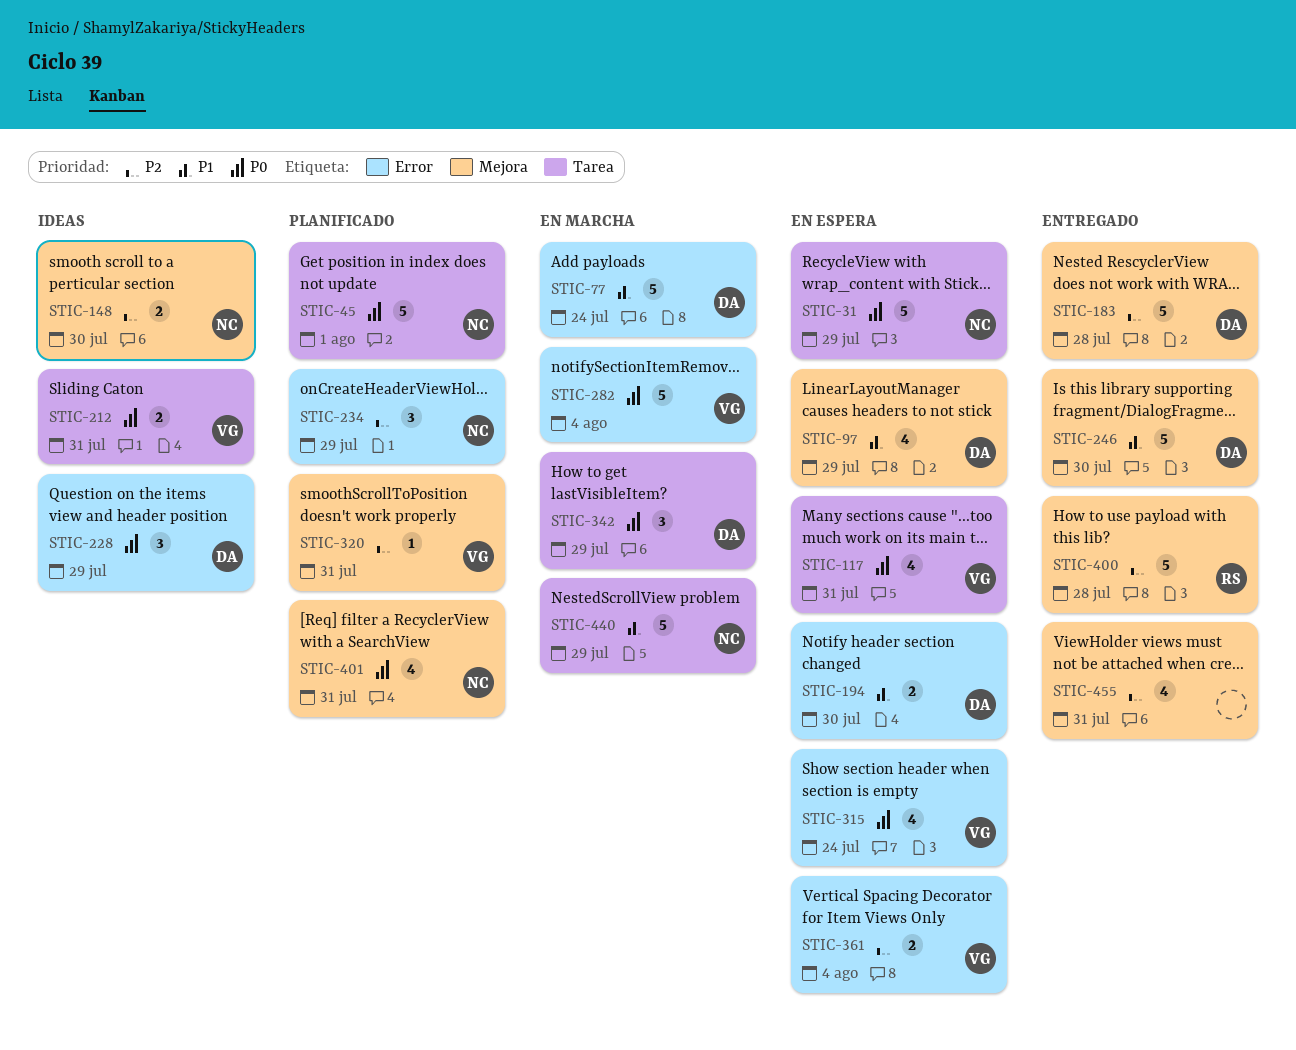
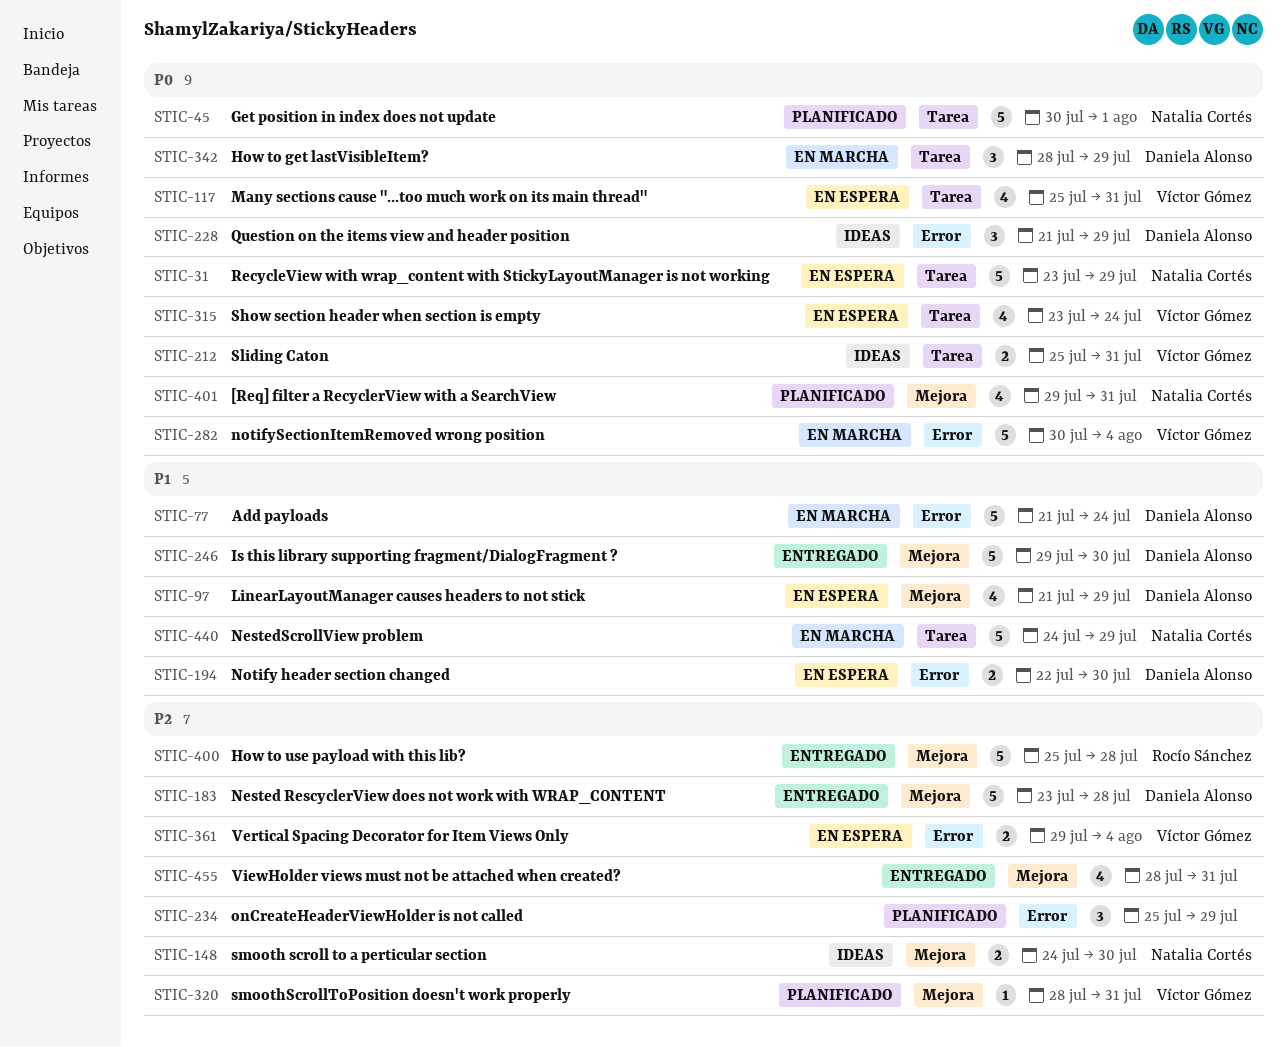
STIC-234, owner: Natalia Cortés -> none
STIC-315, label: Error -> Tarea

